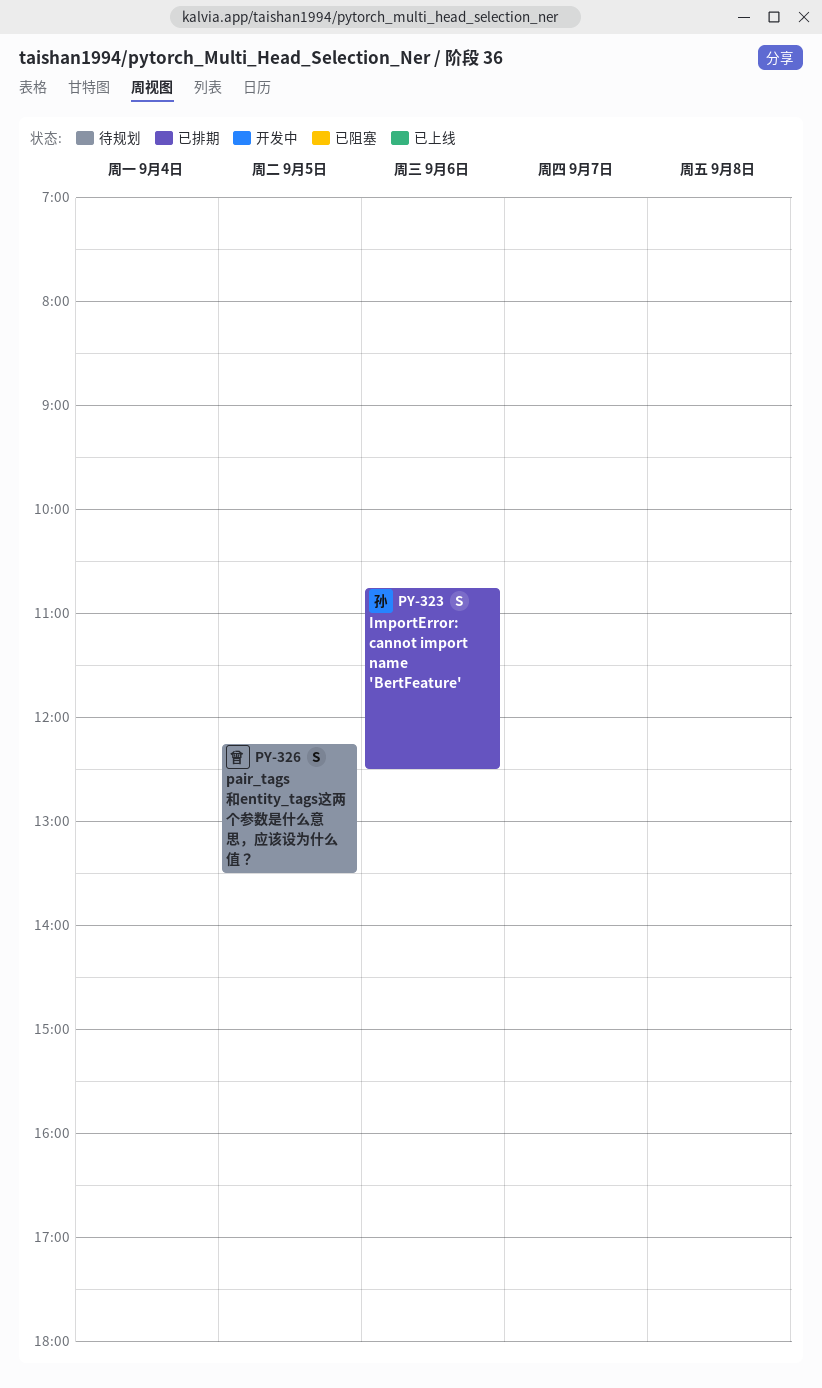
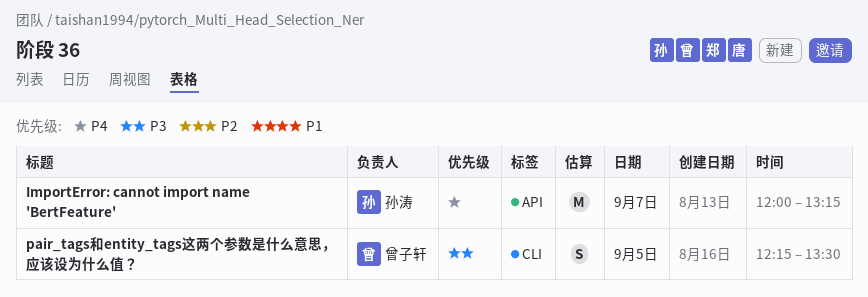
ImportError: cannot import name 'BertFeature', estimate: S -> M
ImportError: cannot import name 'BertFeature', day: Sep 6 -> Sep 7
ImportError: cannot import name 'BertFeature', begins: 10:45 -> 12:00
ImportError: cannot import name 'BertFeature', ends: 12:30 -> 13:15

